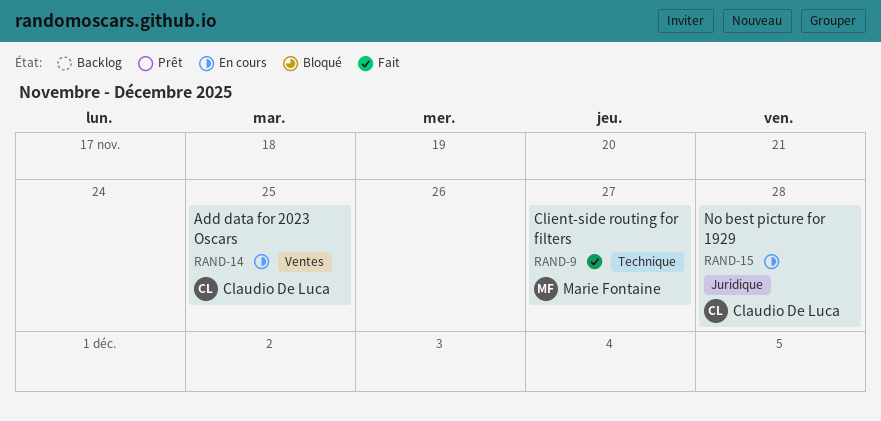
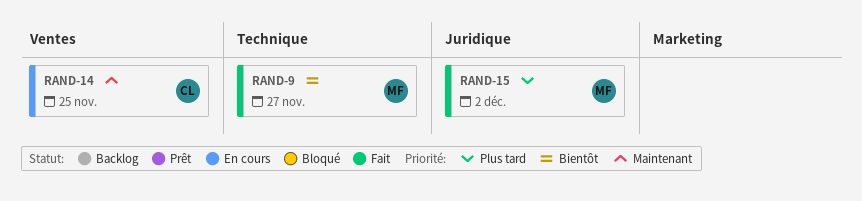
RAND-15, status: En cours -> Fait
RAND-15, owner: Claudio De Luca -> Marie Fontaine
RAND-15, due: Nov 28 -> Dec 2

